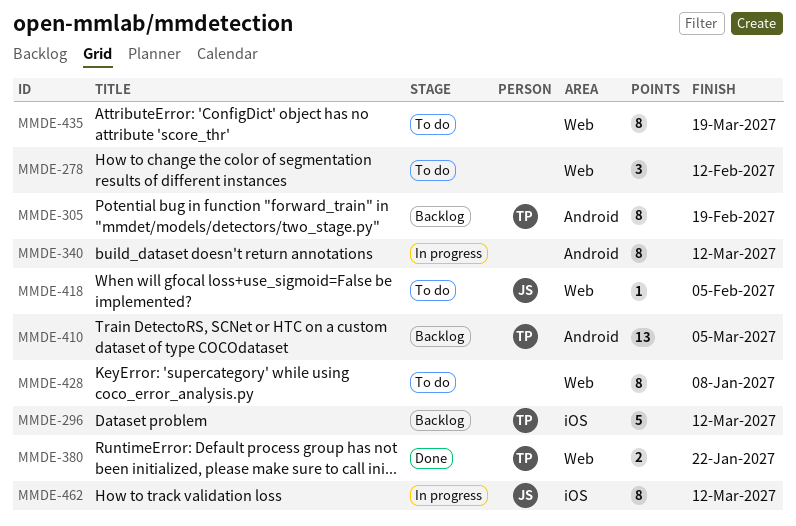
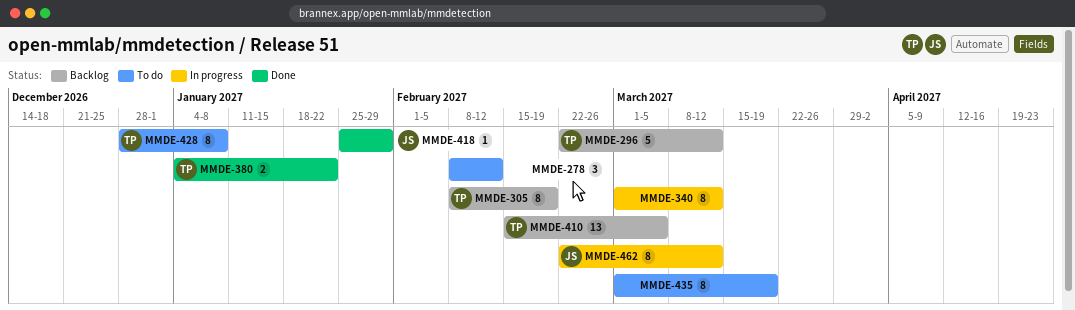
MMDE-418, status: To do -> Done
MMDE-418, due: Feb 5 -> Jan 29
MMDE-428, owner: none -> TP

